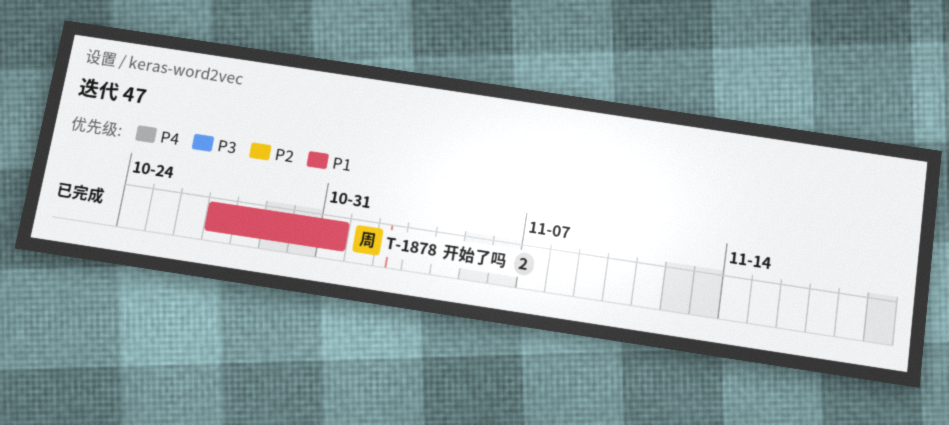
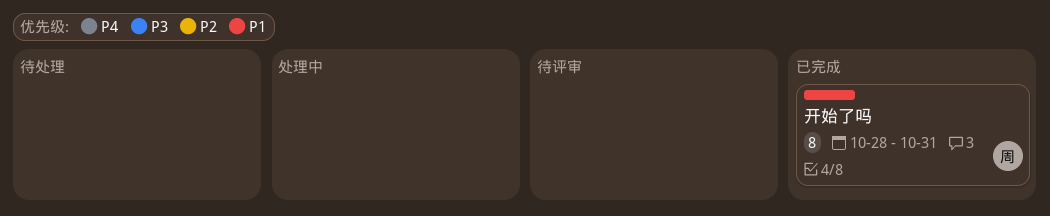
开始了吗, estimate: 2 -> 8
开始了吗, start: Oct 27 -> Oct 28

